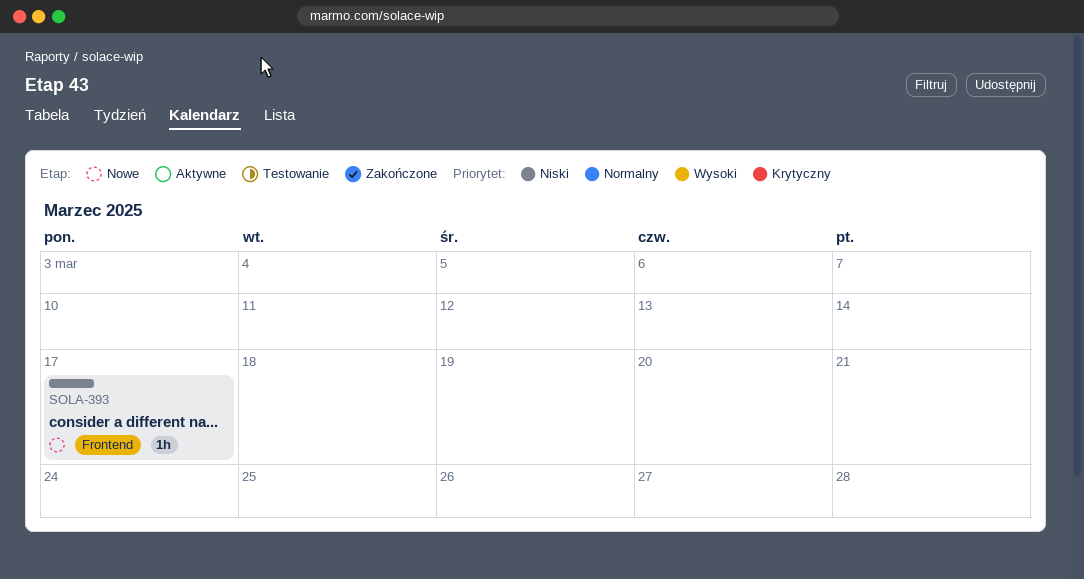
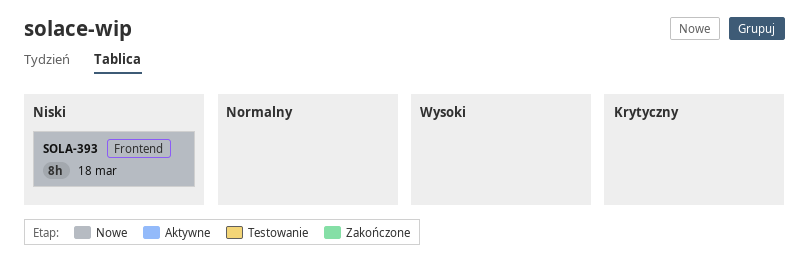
SOLA-393, estimate: 1h -> 8h
SOLA-393, due: Mar 17 -> Mar 18

